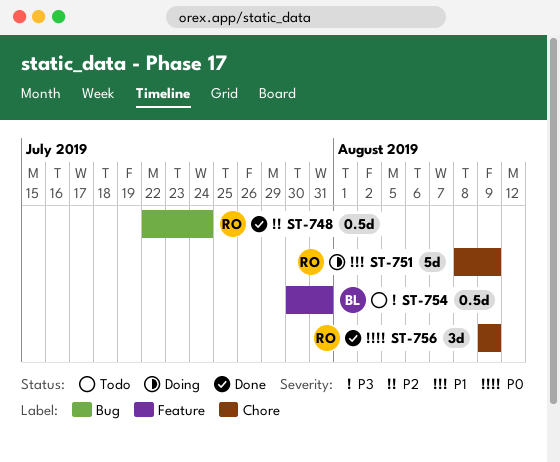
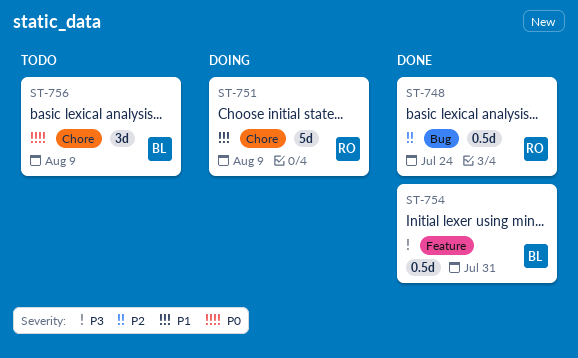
ST-754, status: Todo -> Done
ST-756, status: Done -> Todo
ST-756, owner: RO -> BL

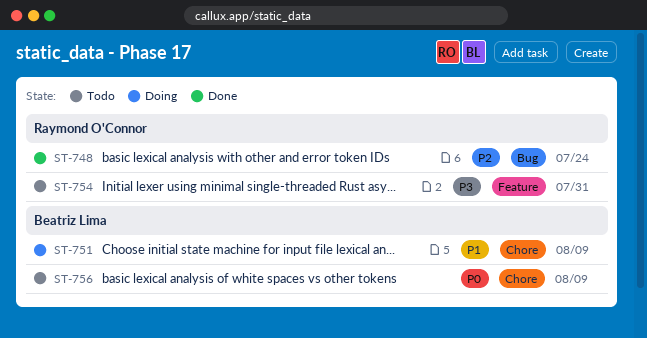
ST-751, owner: Raymond O'Connor -> Beatriz Lima
ST-754, status: Done -> Todo
ST-754, owner: Beatriz Lima -> Raymond O'Connor

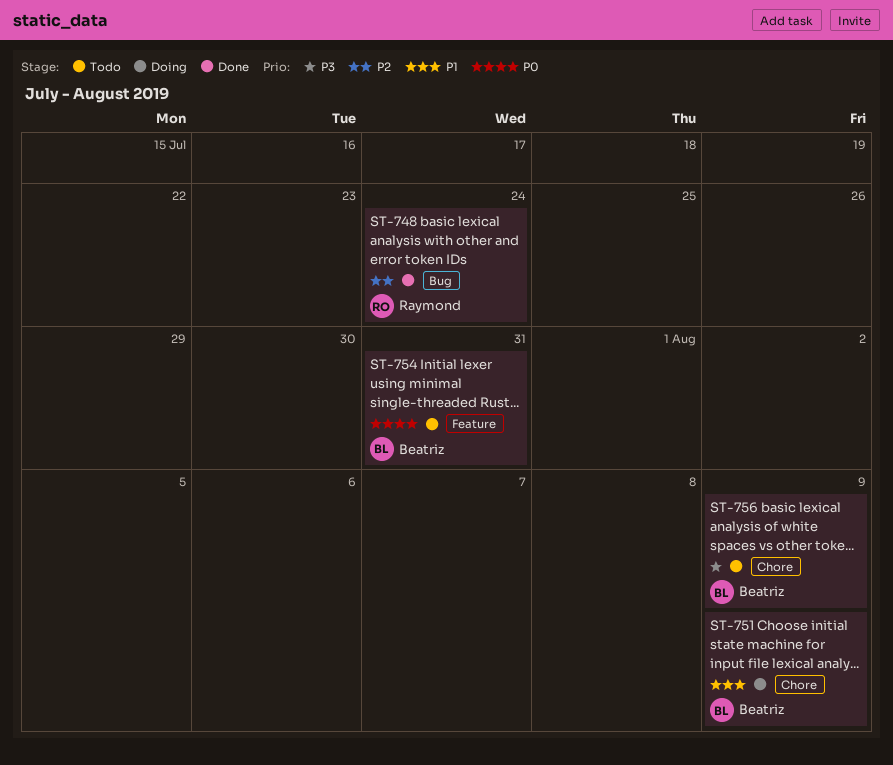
ST-754, owner: Raymond O'Connor -> Beatriz Lima
ST-754, priority: P3 -> P0
ST-756, priority: P0 -> P3

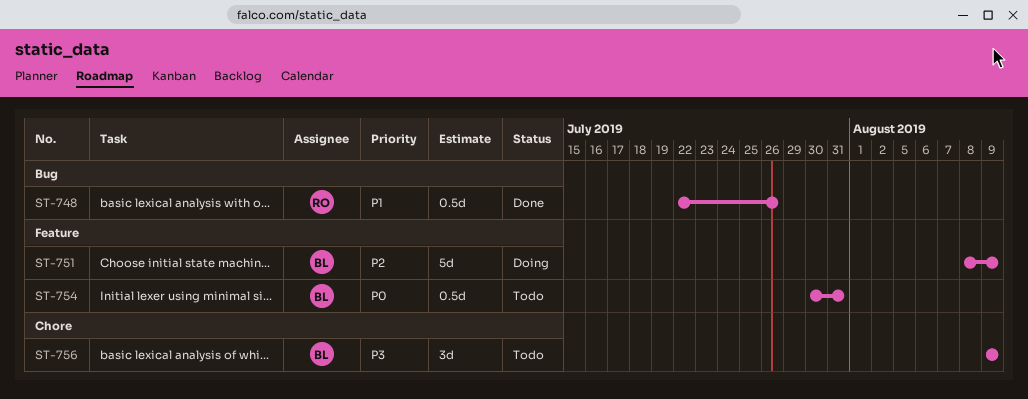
ST-748, priority: P2 -> P1
ST-748, due: Jul 24 -> Jul 26
ST-751, priority: P1 -> P2
ST-751, label: Chore -> Feature

